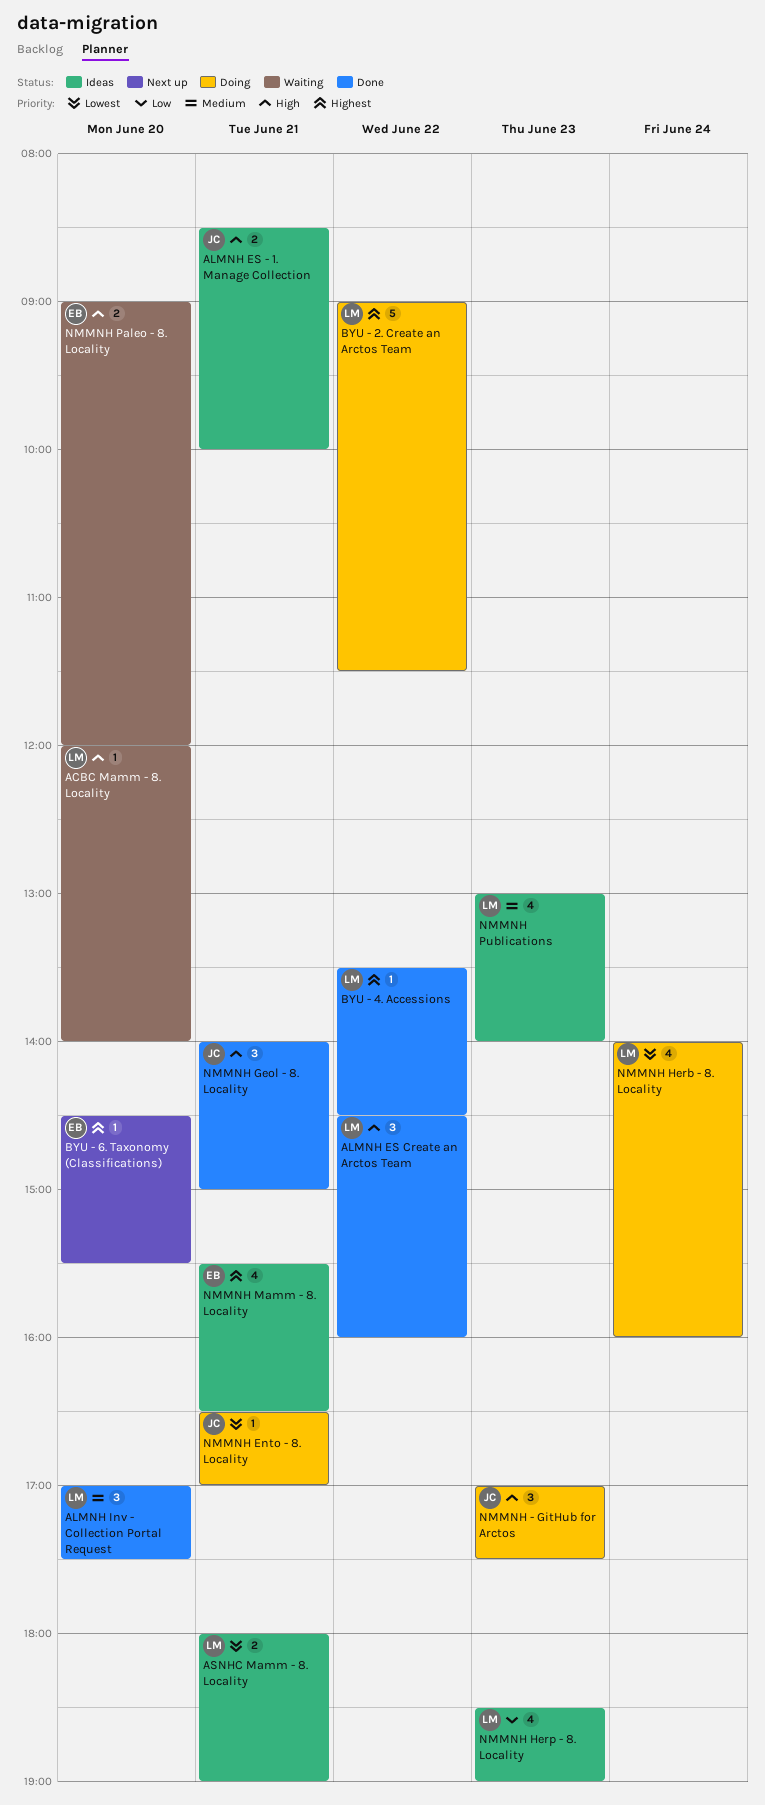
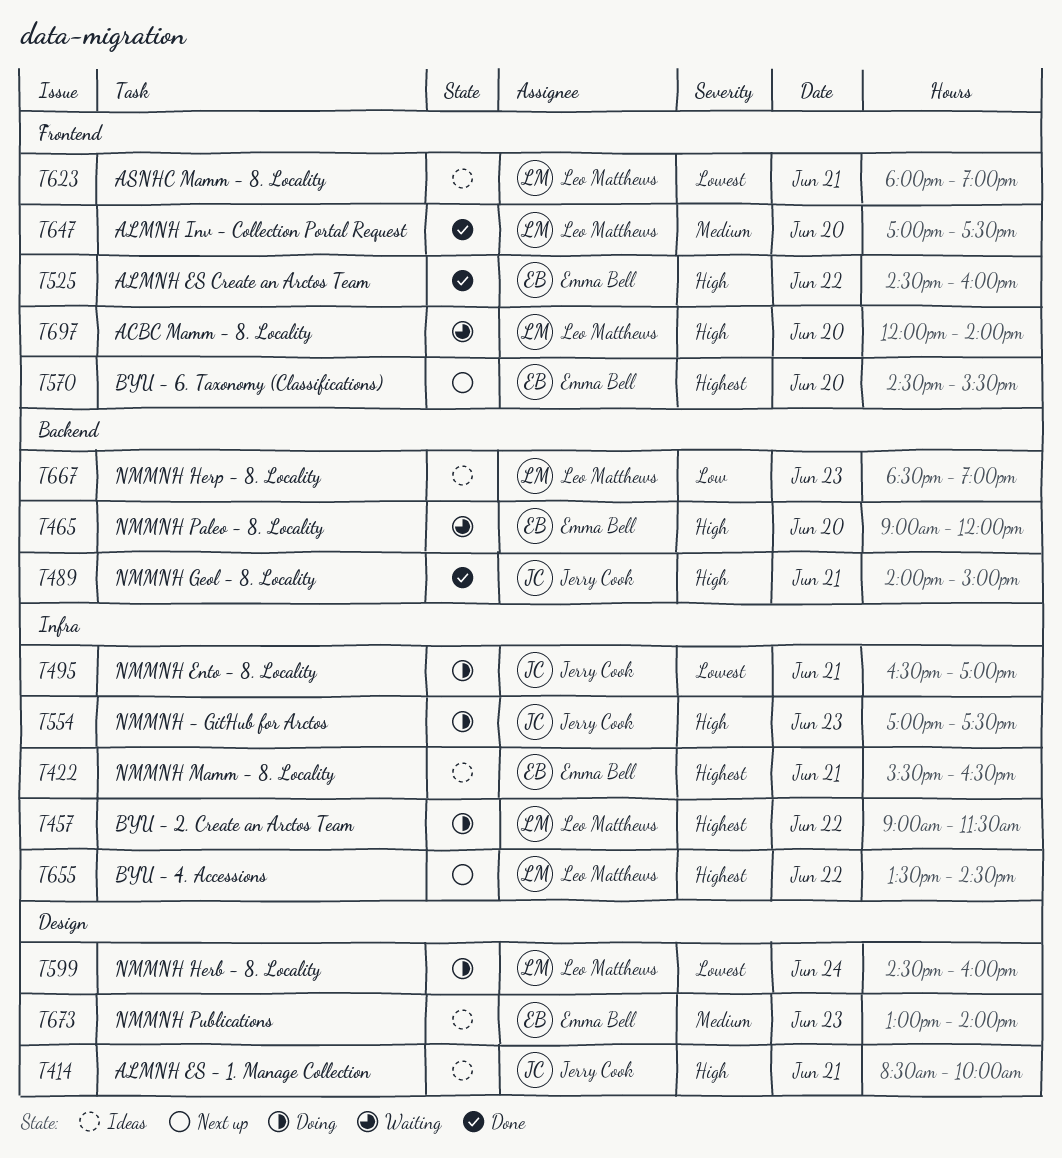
ALMNH ES Create an Arctos Team, owner: Leo Matthews -> Emma Bell
BYU - 4. Accessions, status: Done -> Next up
NMMNH Herb - 8. Locality, begins: 14:00 -> 14:30
NMMNH Publications, owner: Leo Matthews -> Emma Bell

